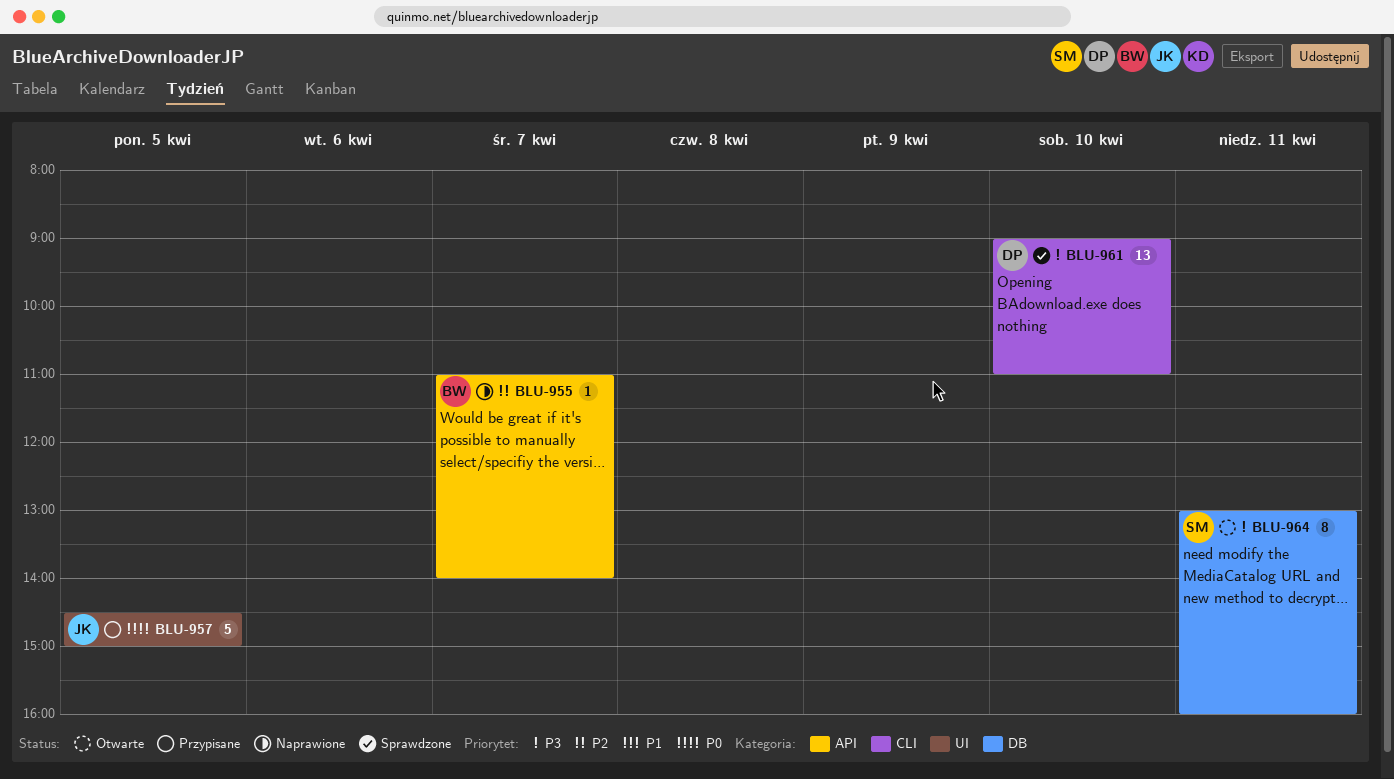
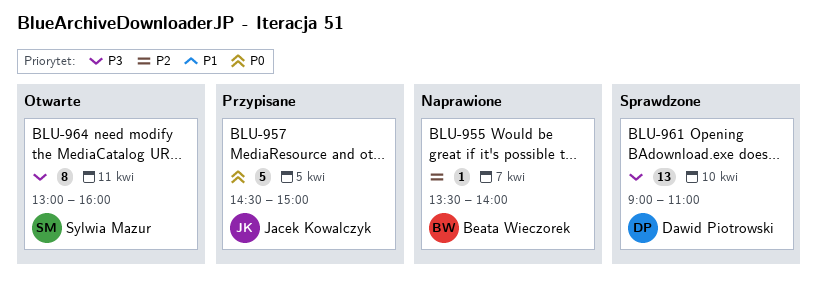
BLU-955, begins: 11:00 -> 13:30

